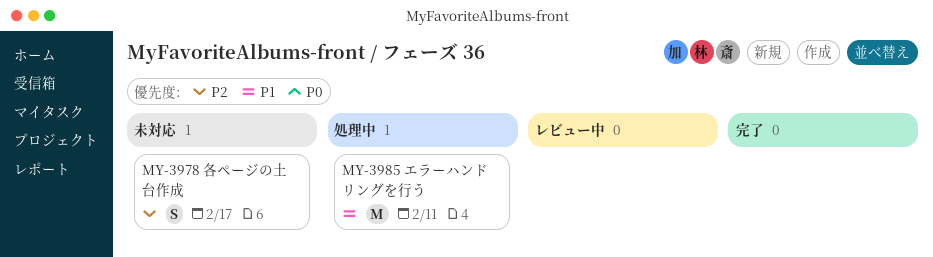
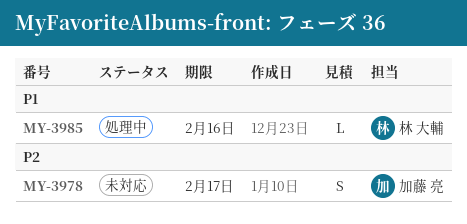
MY-3985, estimate: M -> L
MY-3985, due: Feb 11 -> Feb 16

